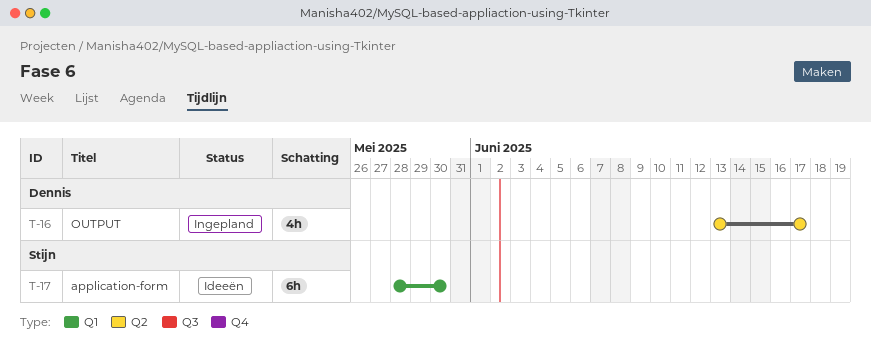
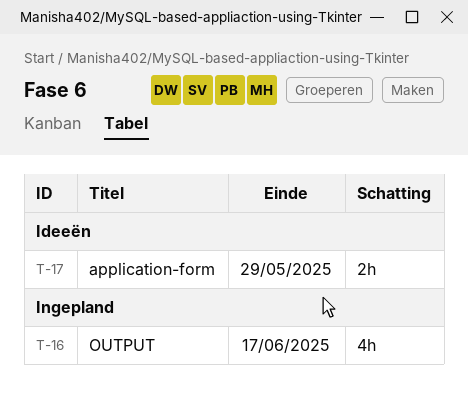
T-17, estimate: 6h -> 2h
T-17, due: May 30 -> May 29

